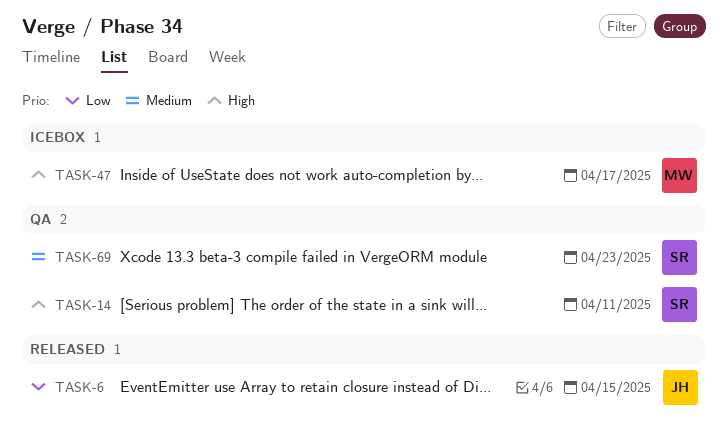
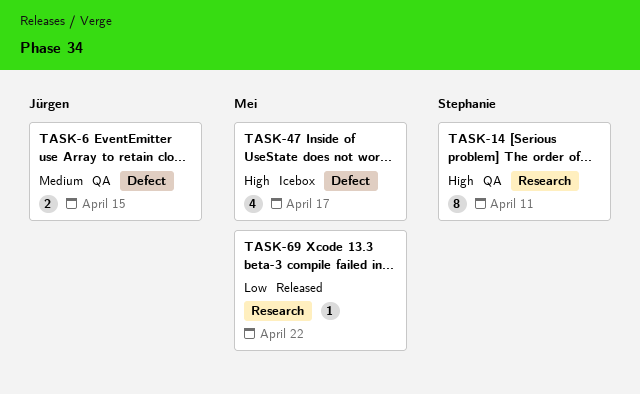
TASK-6, status: Released -> QA
TASK-6, priority: Low -> Medium
TASK-69, status: QA -> Released
TASK-69, owner: Stephanie -> Mei
TASK-69, priority: Medium -> Low
TASK-69, due: Apr 23 -> Apr 22

